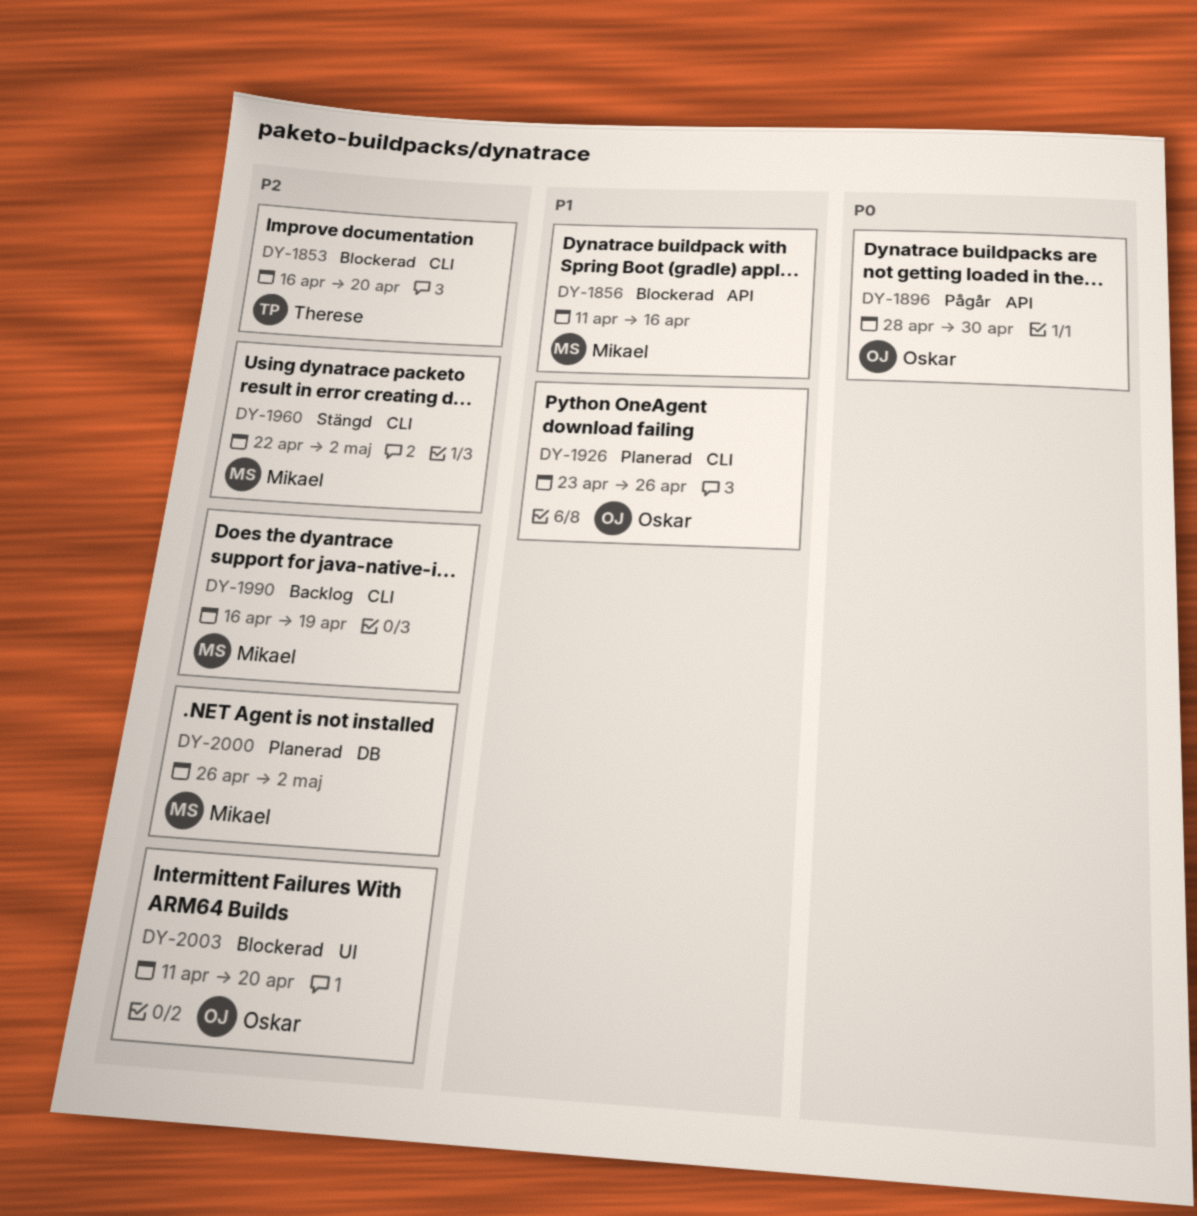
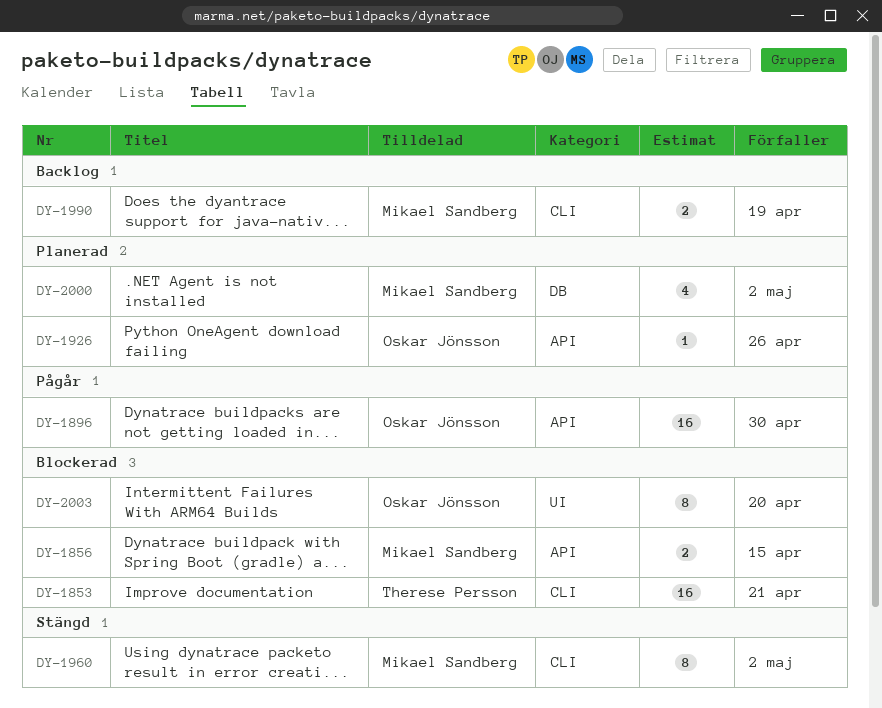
DY-1853, due: Apr 20 -> Apr 21
DY-1856, due: Apr 16 -> Apr 15
DY-1926, label: CLI -> API

